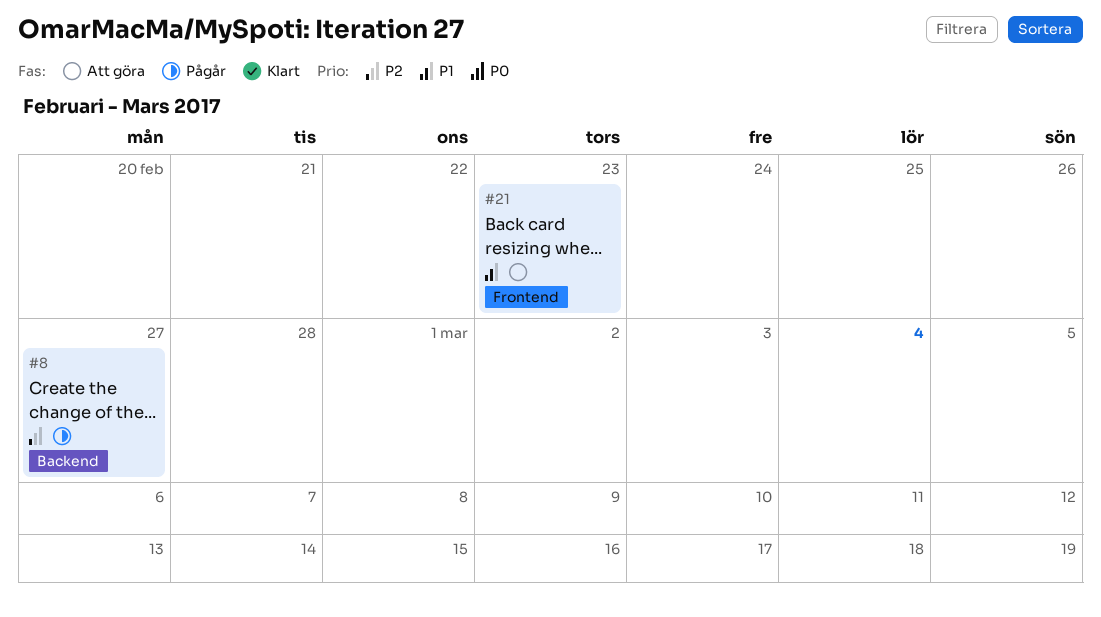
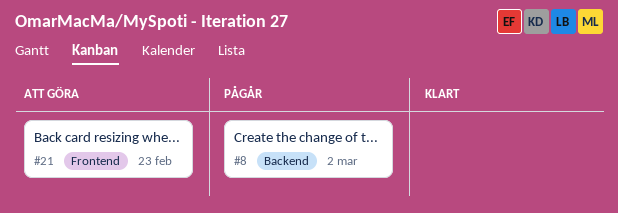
#8, due: Feb 27 -> Mar 2

